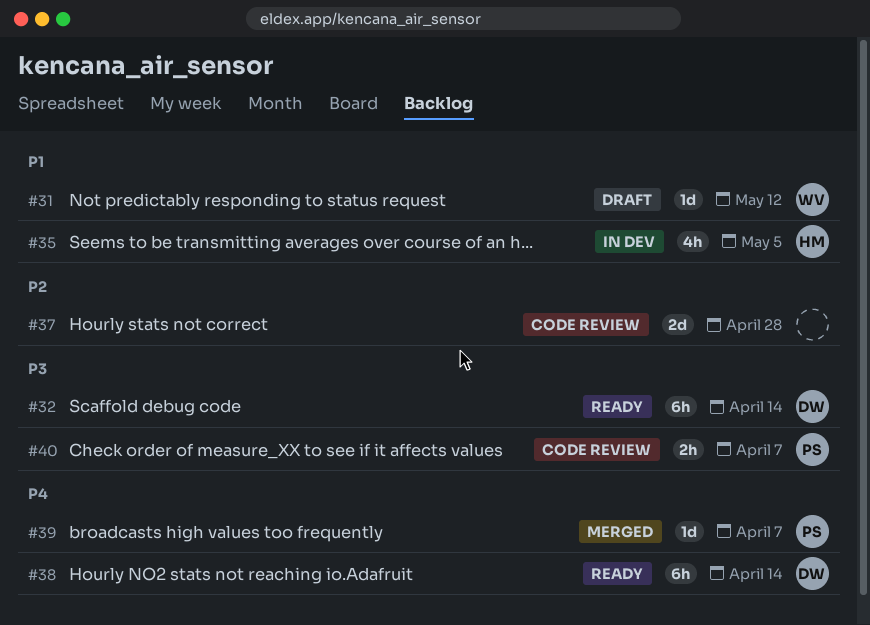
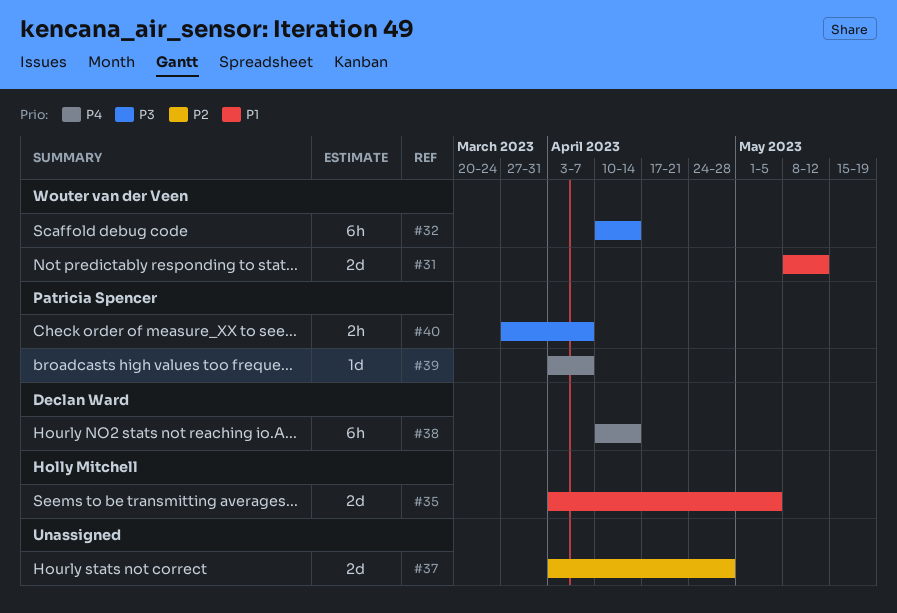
#31, estimate: 1d -> 2d
#32, owner: Declan Ward -> Wouter van der Veen
#35, estimate: 4h -> 2d

